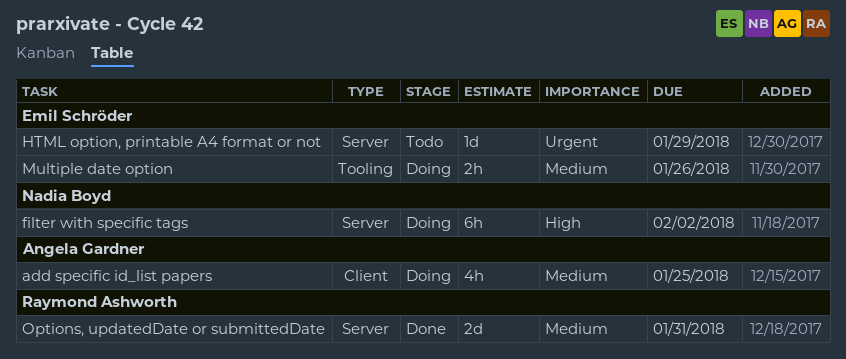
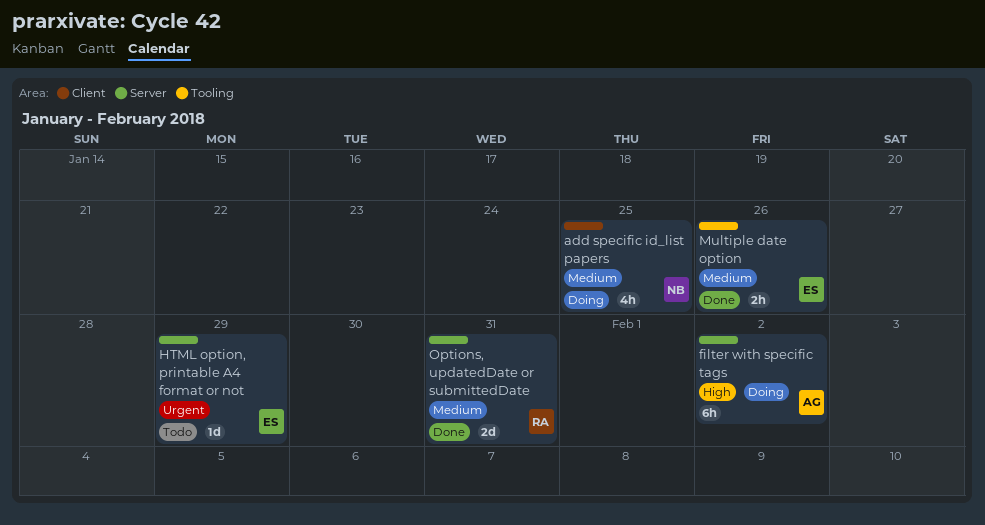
add specific id_list papers, owner: Angela Gardner -> Nadia Boyd
filter with specific tags, owner: Nadia Boyd -> Angela Gardner
Multiple date option, status: Doing -> Done

